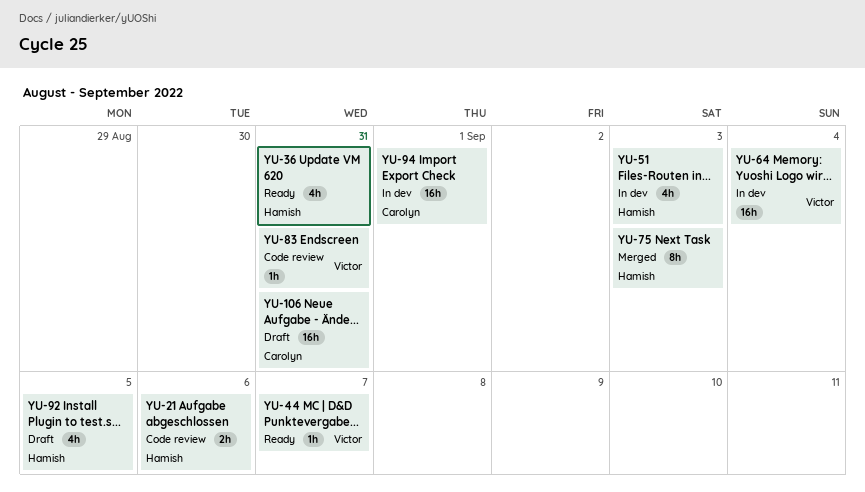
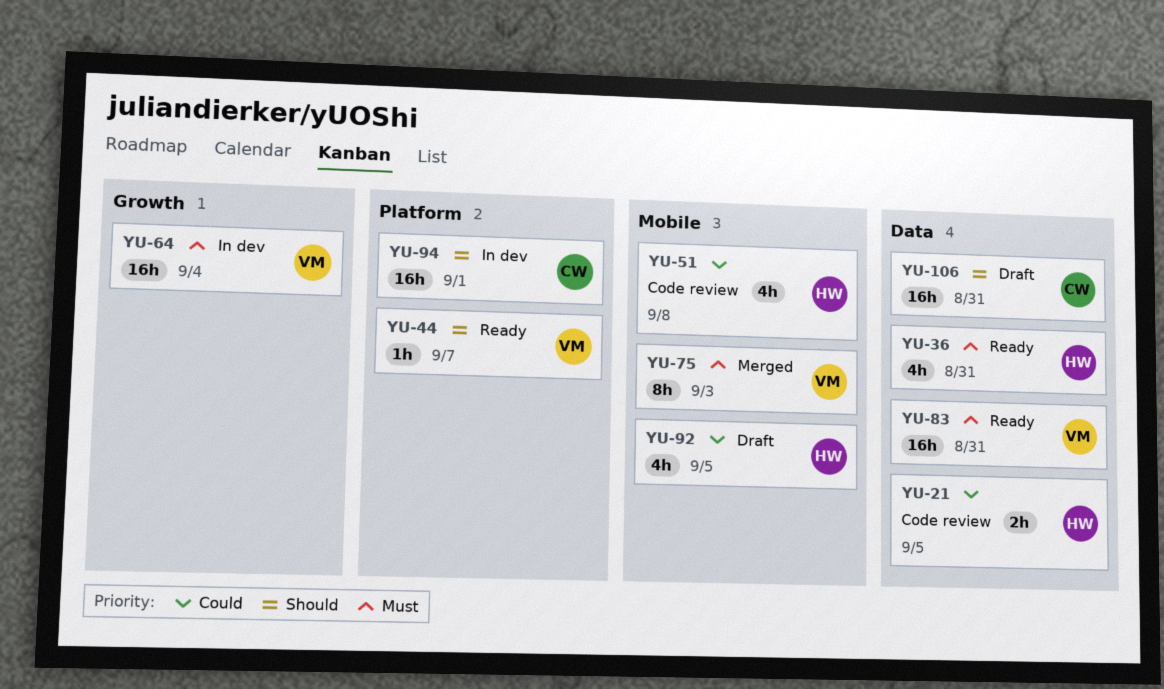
YU-21, due: Sep 6 -> Sep 5
YU-51, status: In dev -> Code review
YU-51, due: Sep 3 -> Sep 8
YU-75, owner: Hamish -> Victor
YU-83, status: Code review -> Ready
YU-83, estimate: 1h -> 16h

